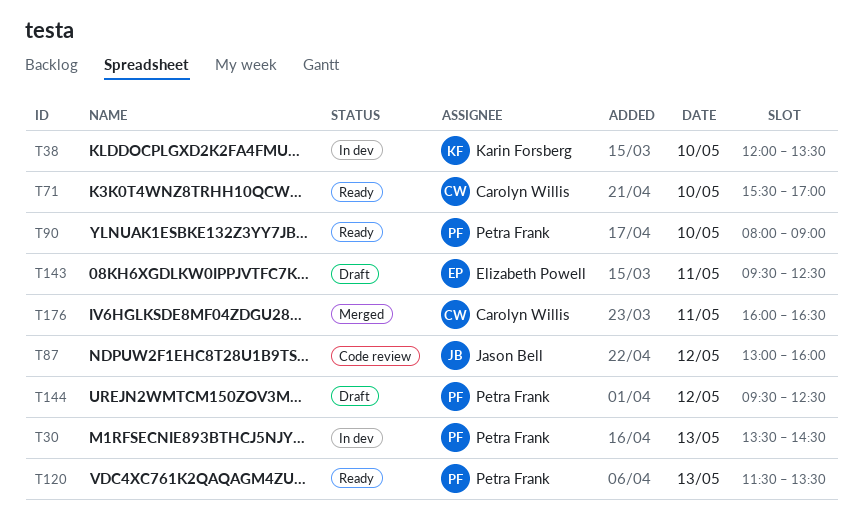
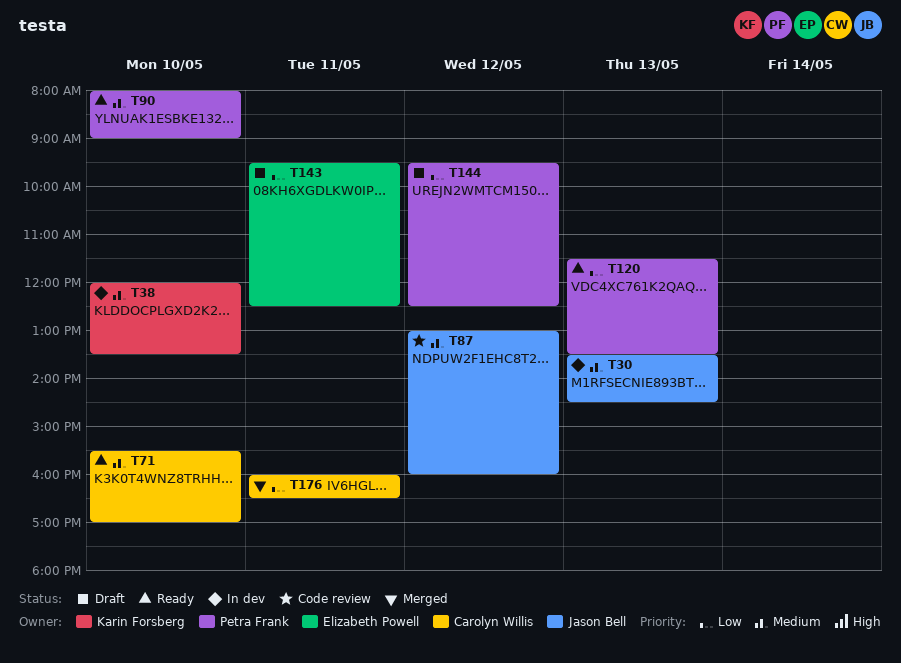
T30, owner: Petra Frank -> Jason Bell

